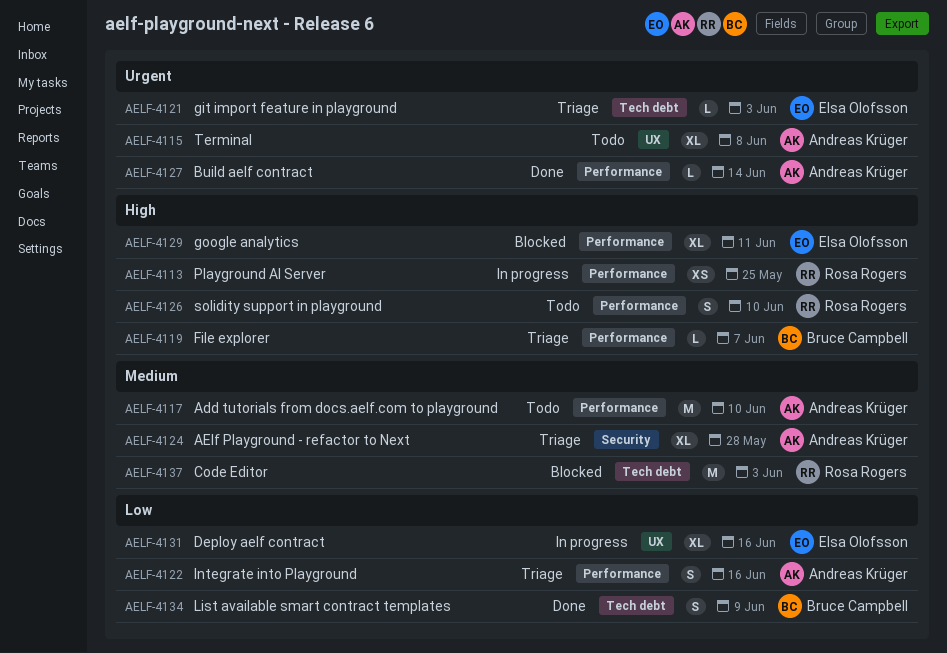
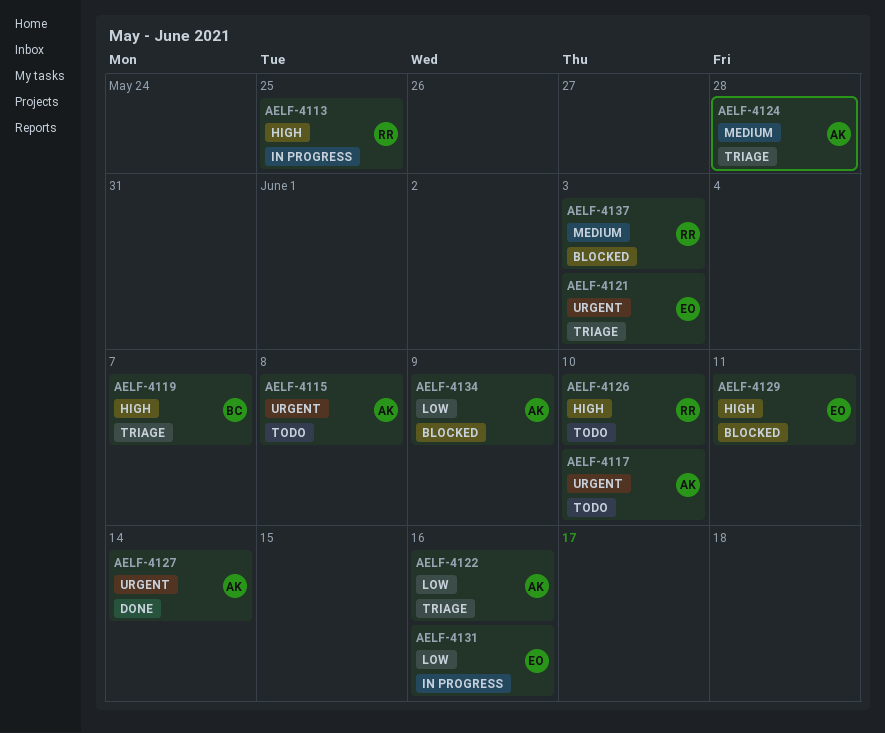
AELF-4117, priority: Medium -> Urgent
AELF-4134, status: Done -> Blocked
AELF-4134, owner: Bruce Campbell -> Andreas Krüger

